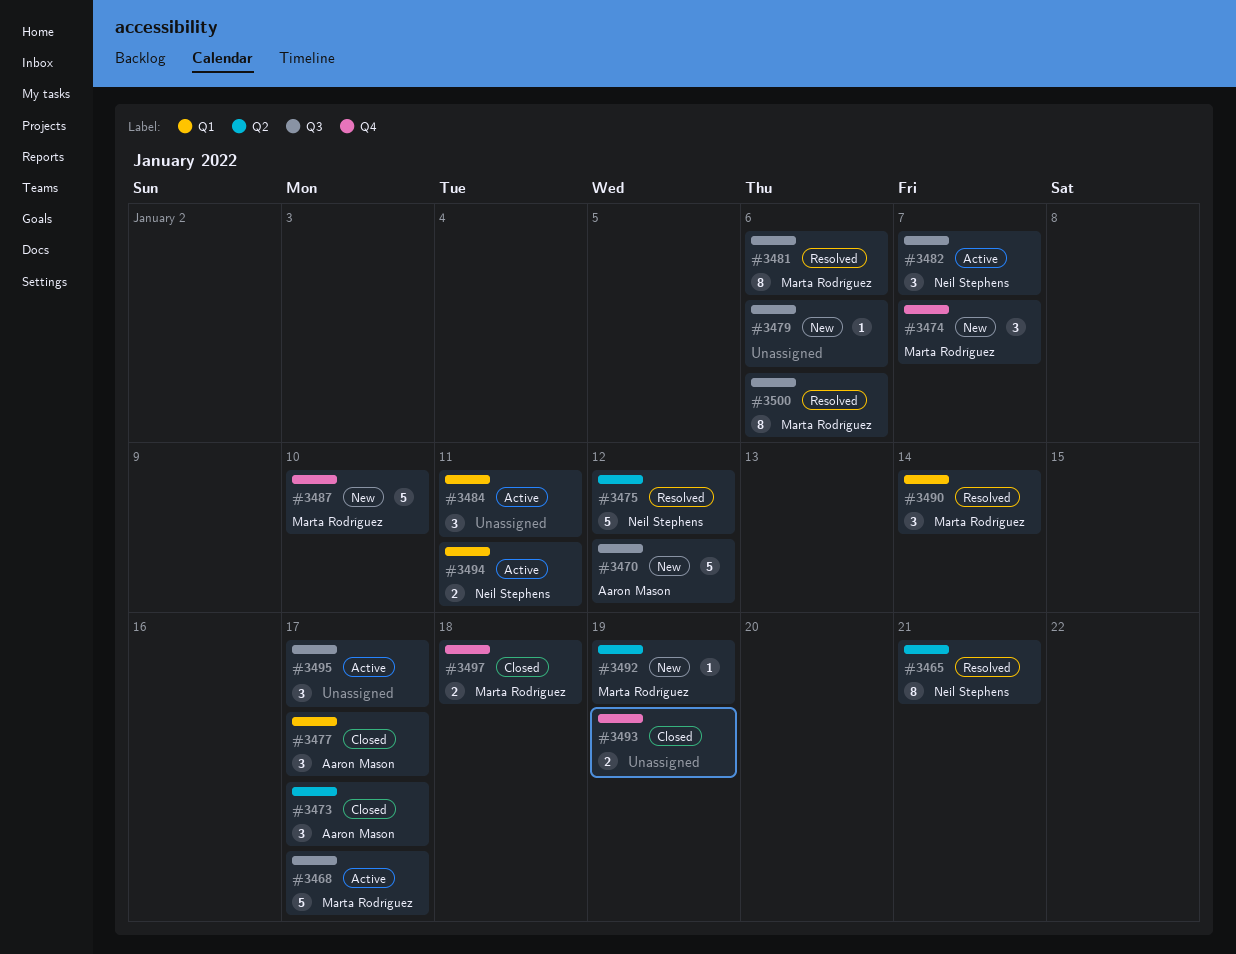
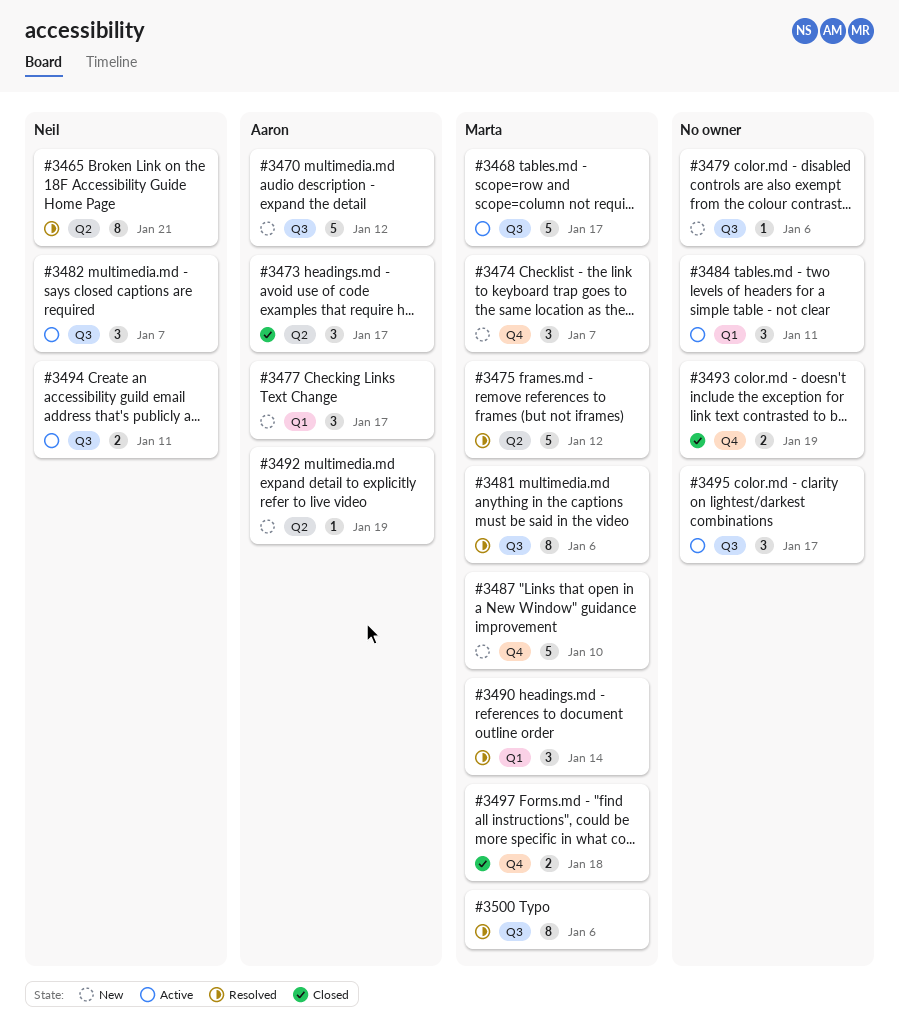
#3475, owner: Neil Stephens -> Marta Rodríguez
#3477, status: Closed -> New
#3492, owner: Marta Rodríguez -> Aaron Mason
#3494, label: Q1 -> Q3

